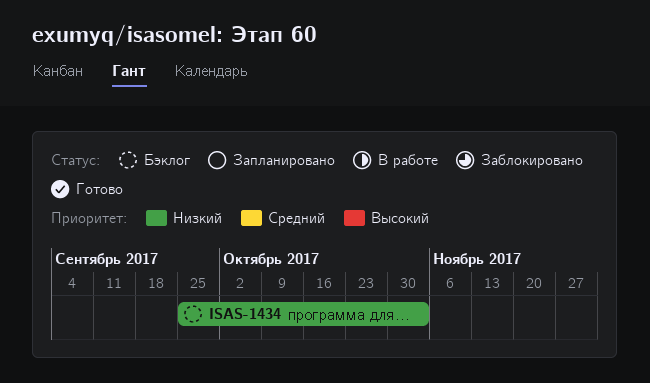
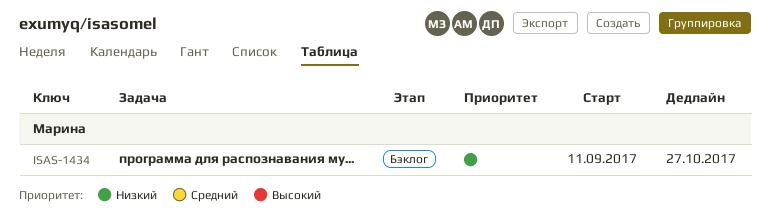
ISAS-1434, start: Sep 25 -> Sep 11
ISAS-1434, due: Nov 3 -> Oct 27

